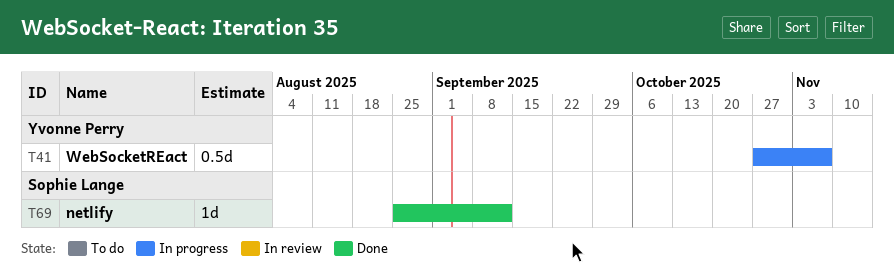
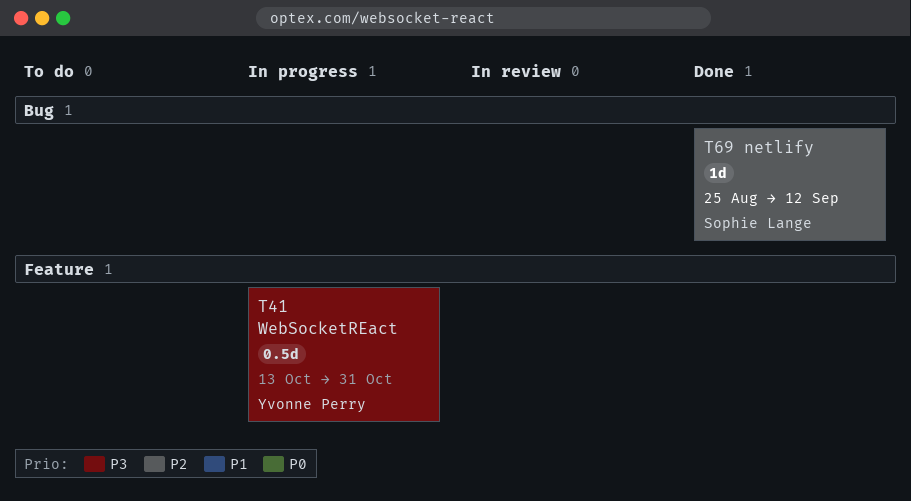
T41, start: Oct 27 -> Oct 13
T41, due: Nov 7 -> Oct 31

